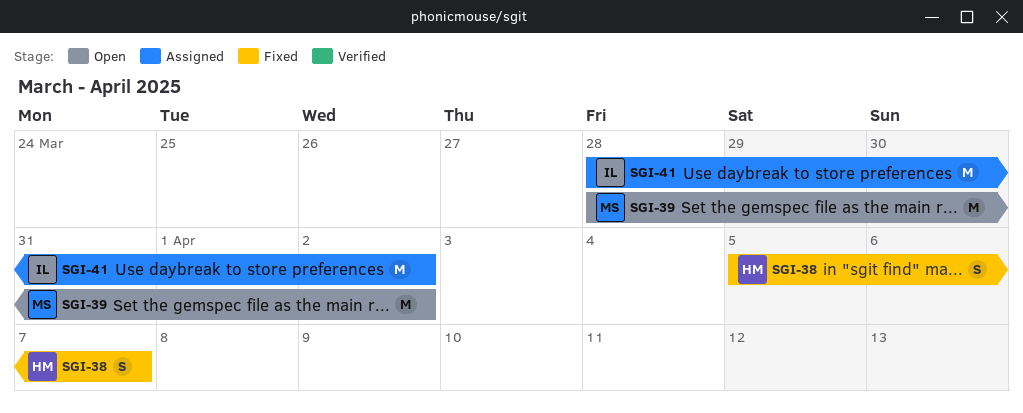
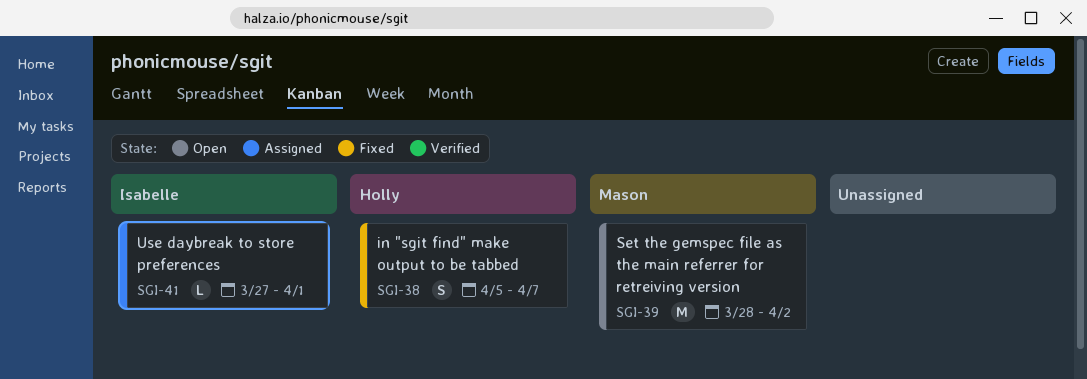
SGI-41, estimate: M -> L
SGI-41, start: Mar 28 -> Mar 27
SGI-41, due: Apr 2 -> Apr 1

